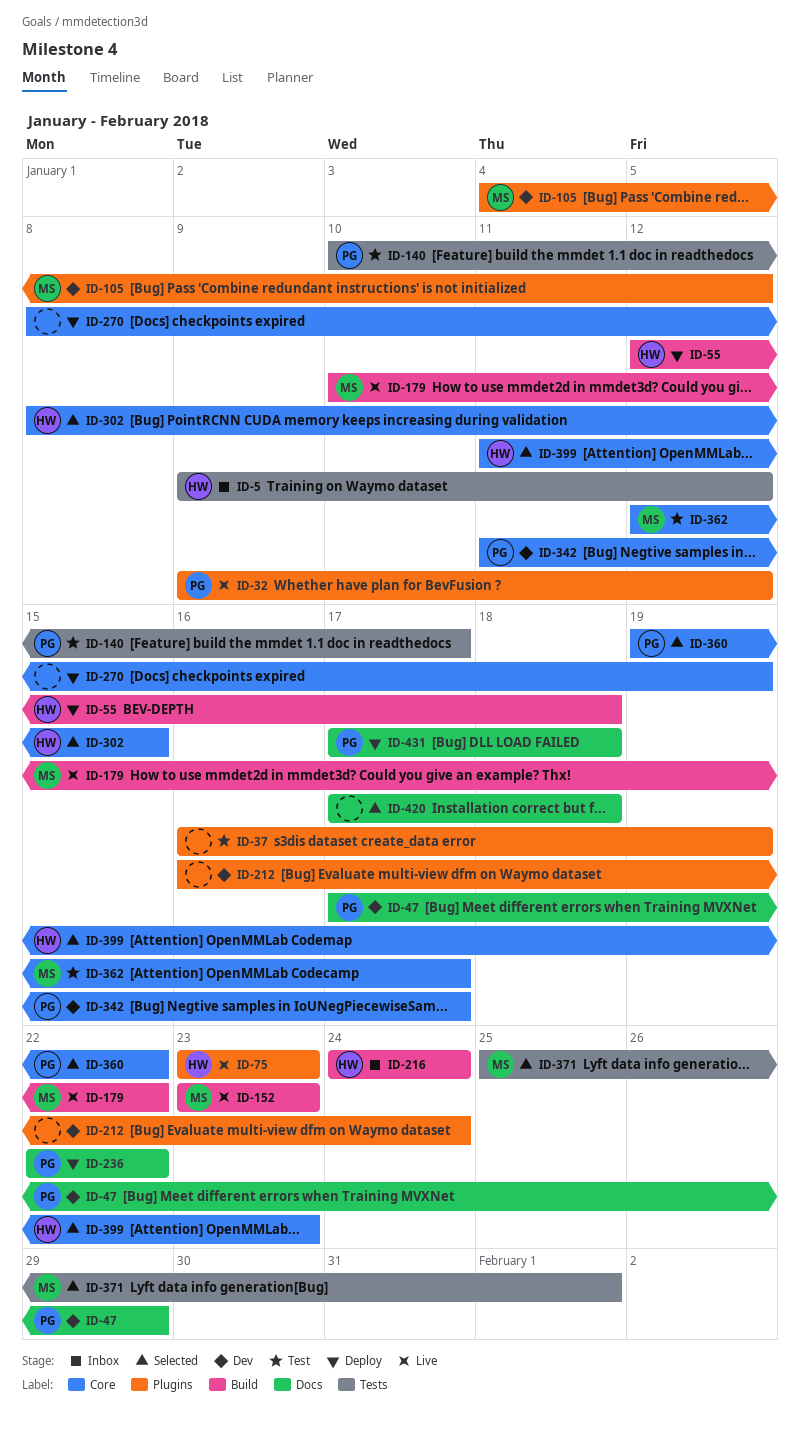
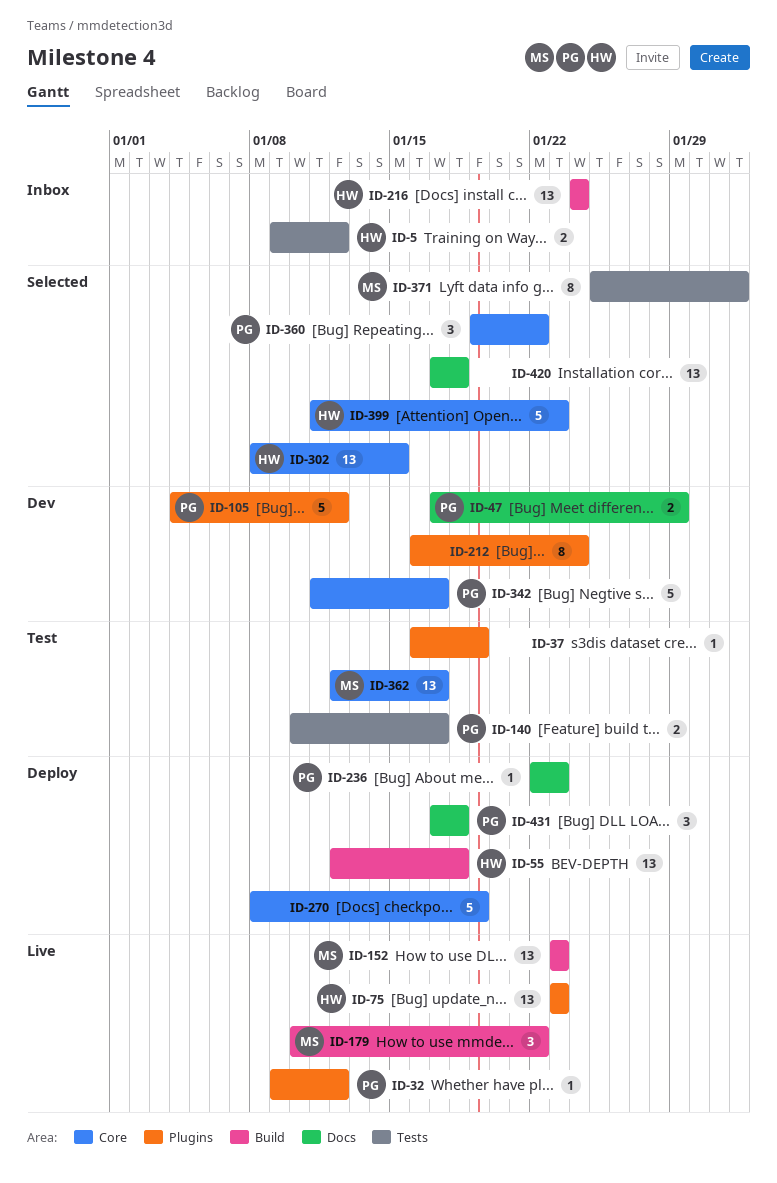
ID-105, owner: MS -> PG
ID-236, due: Jan 22 -> Jan 23

